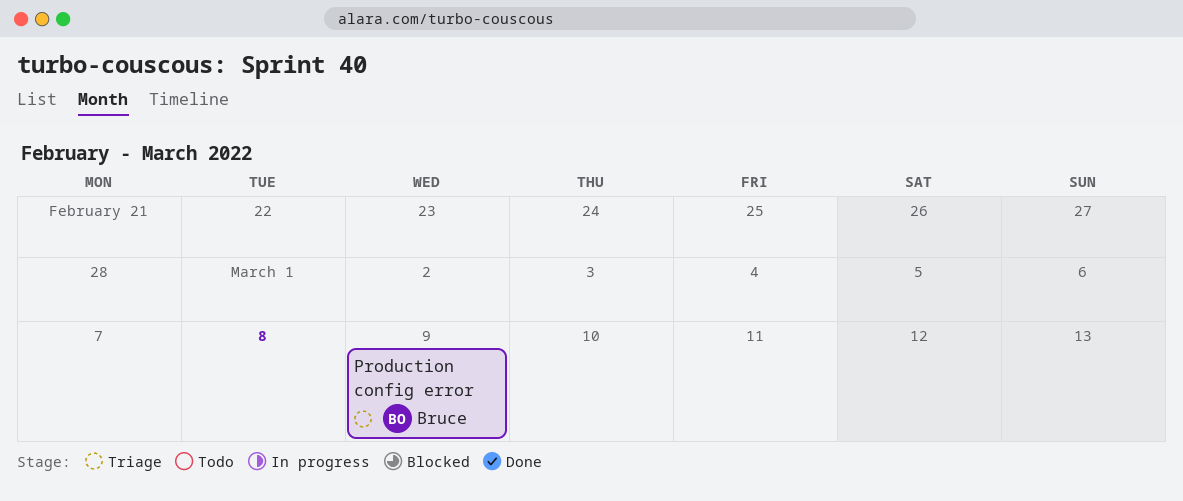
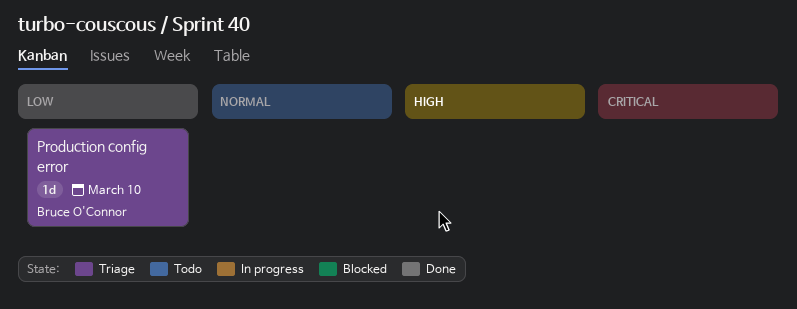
Production config error, due: Mar 9 -> Mar 10

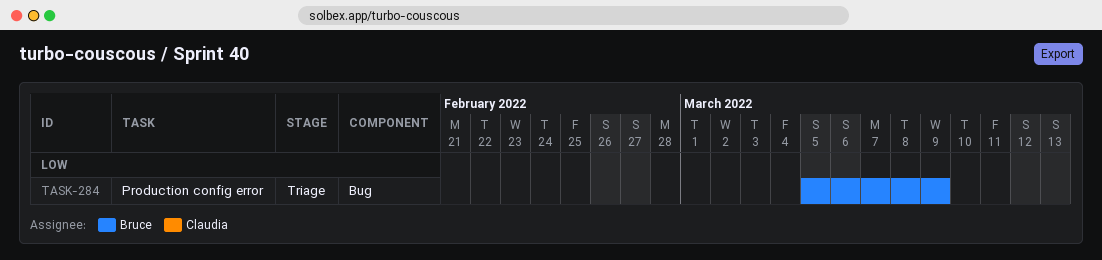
Production config error, due: Mar 10 -> Mar 9

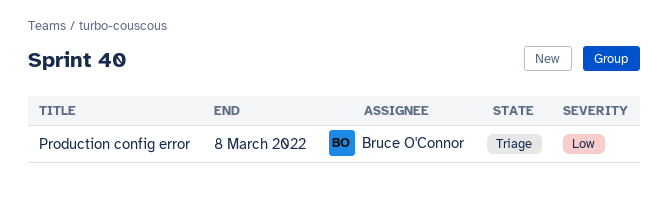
Production config error, due: Mar 9 -> Mar 8

